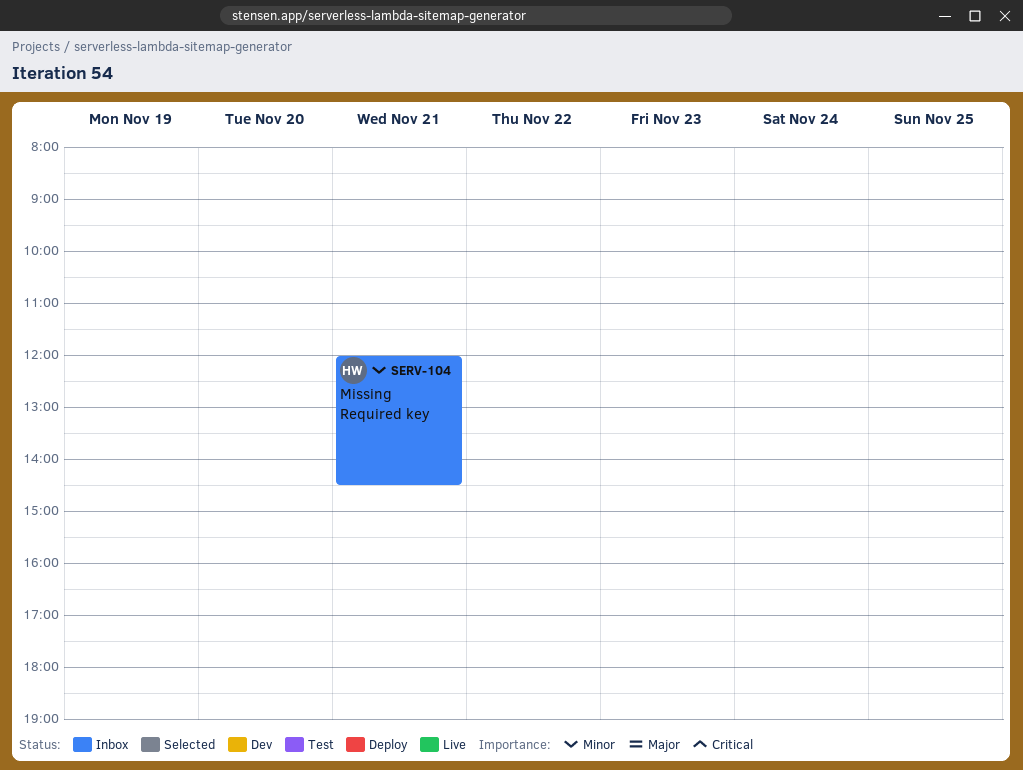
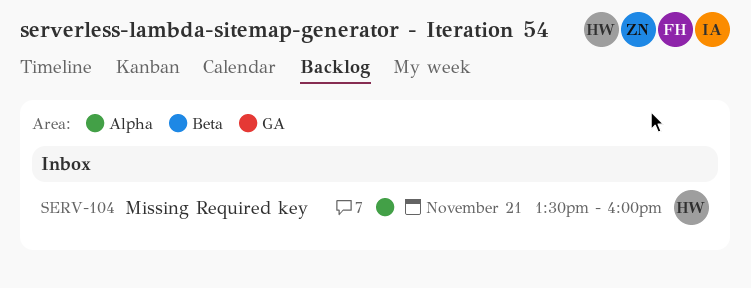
SERV-104, begins: 12:00 -> 13:30
SERV-104, ends: 14:30 -> 16:00

